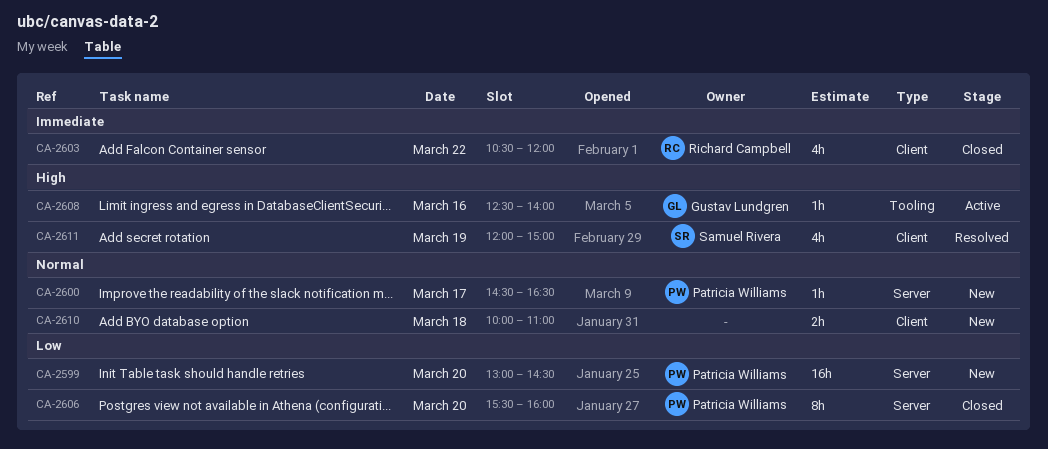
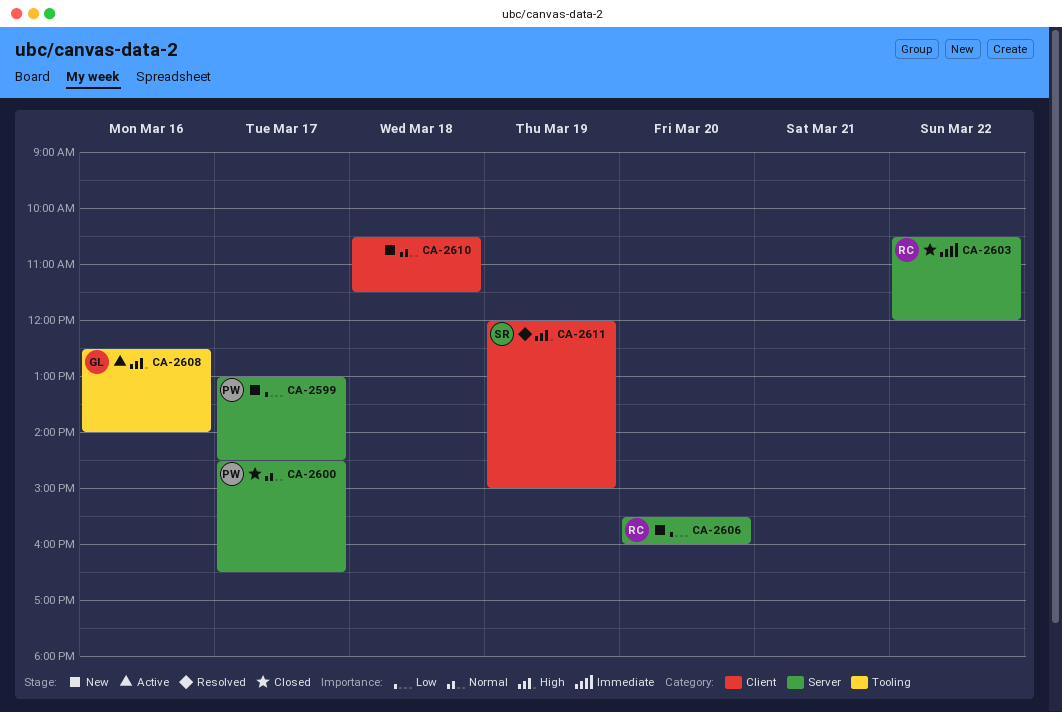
CA-2599, day: Mar 20 -> Mar 17
CA-2600, status: New -> Closed
CA-2603, label: Client -> Server
CA-2606, status: Closed -> New
CA-2606, owner: Patricia Williams -> Richard Campbell
CA-2610, begins: 10:00 -> 10:30
CA-2610, ends: 11:00 -> 11:30

